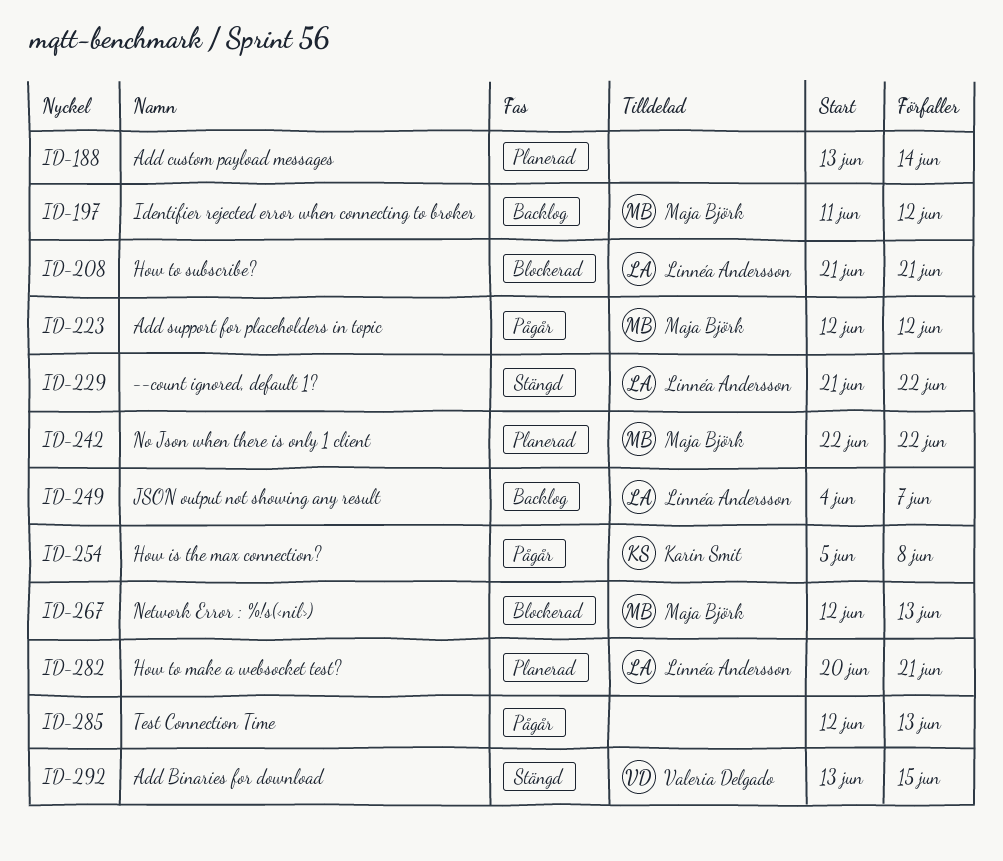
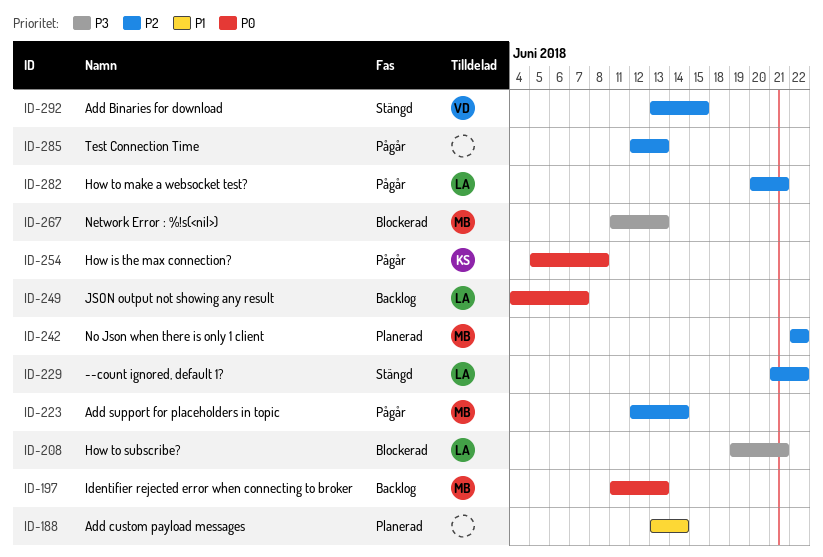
ID-197, due: Jun 12 -> Jun 13
ID-208, start: Jun 21 -> Jun 19
ID-223, due: Jun 12 -> Jun 14
ID-267, start: Jun 12 -> Jun 11
ID-282, status: Planerad -> Pågår

